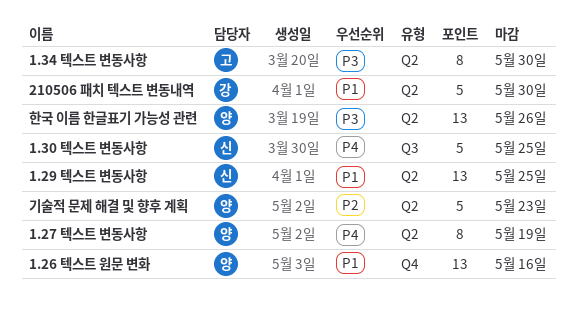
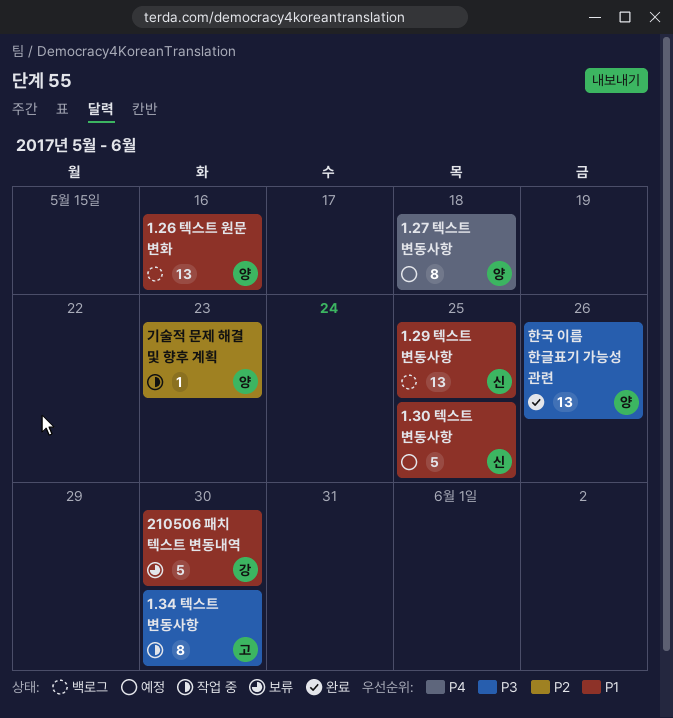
1.27 텍스트 변동사항, due: May 19 -> May 18
1.30 텍스트 변동사항, priority: P4 -> P1
기술적 문제 해결 및 향후 계획, estimate: 5 -> 1

